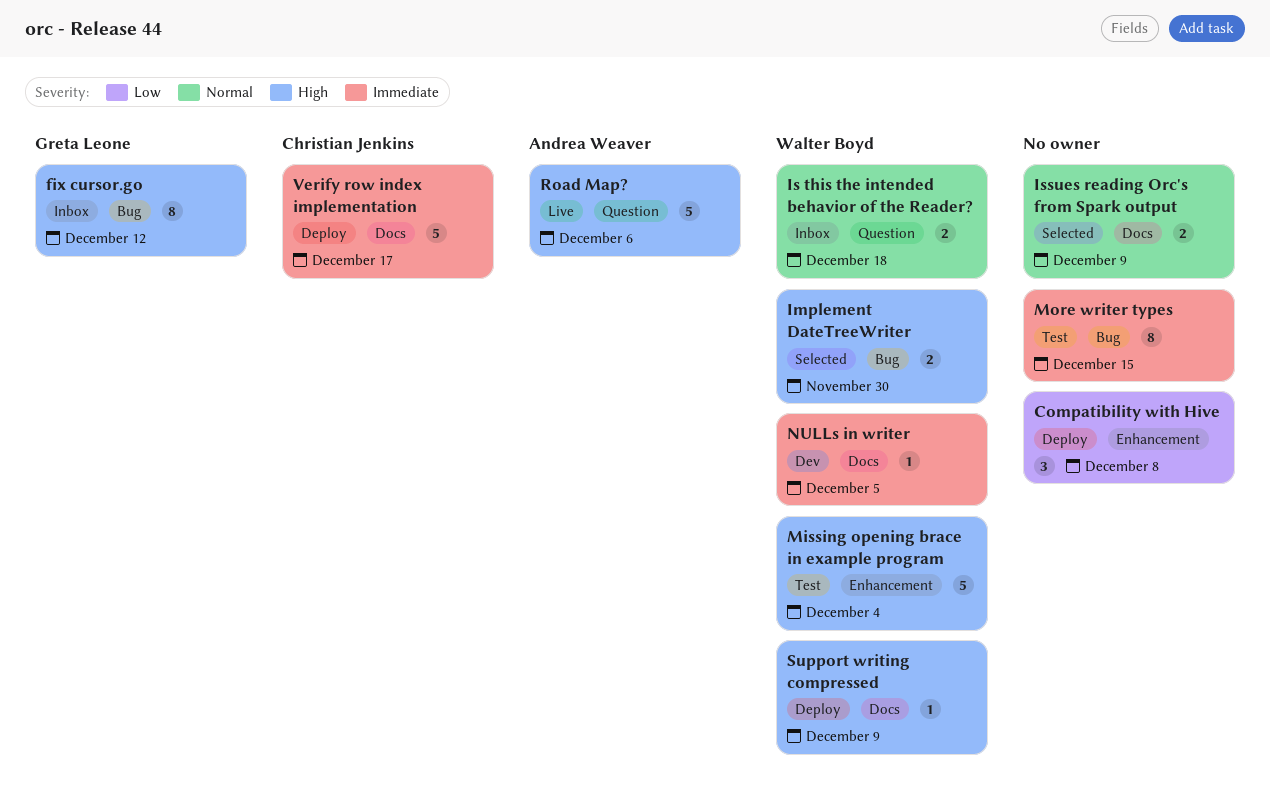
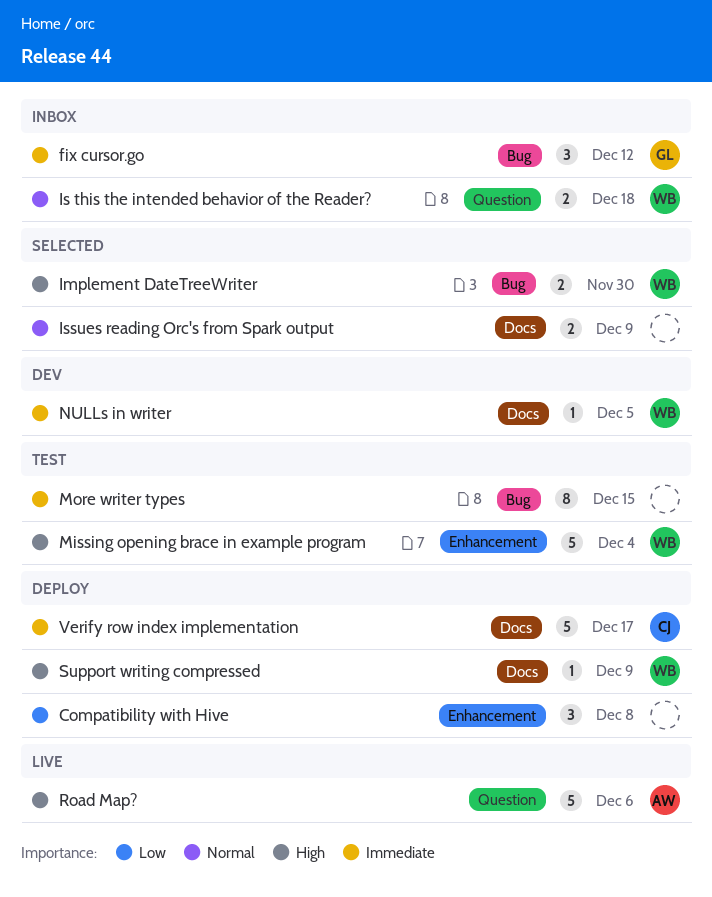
fix cursor.go, priority: High -> Immediate
fix cursor.go, estimate: 8 -> 3

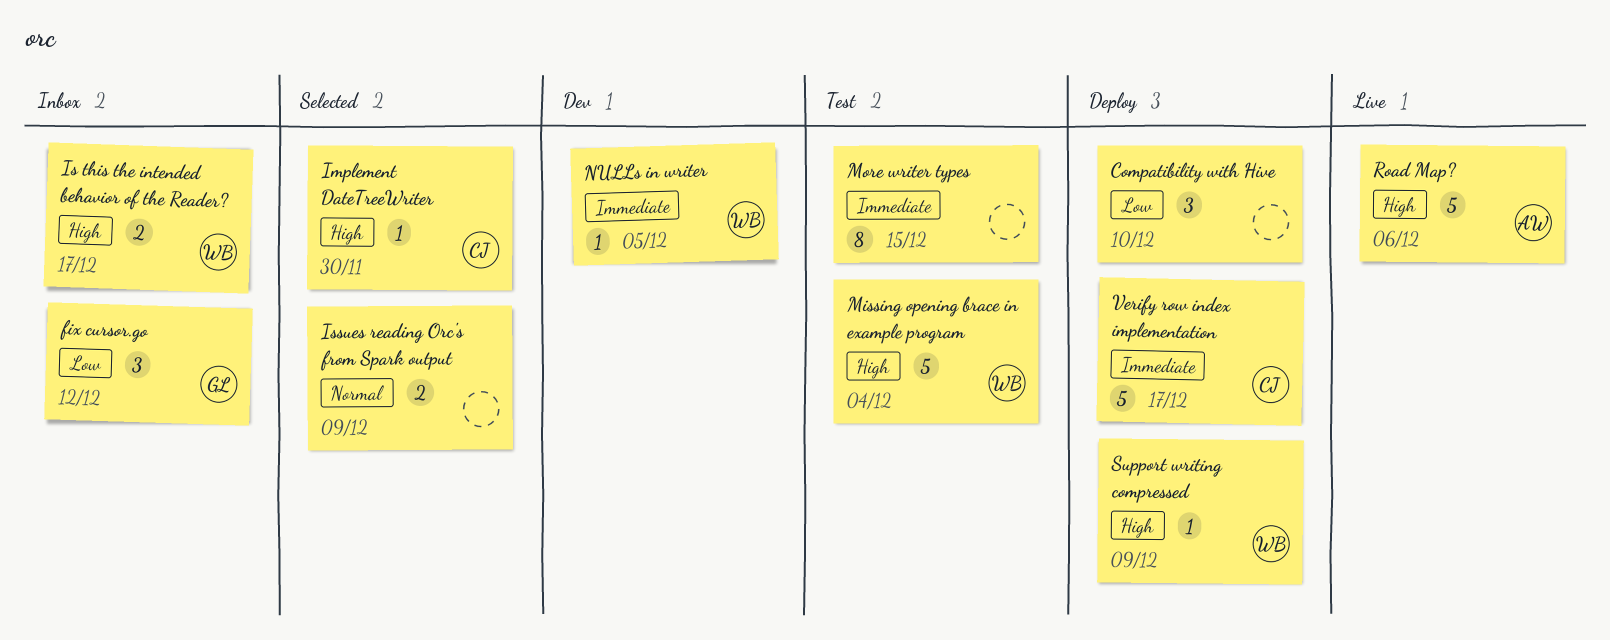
Compatibility with Hive, due: Dec 8 -> Dec 10
fix cursor.go, priority: Immediate -> Low
Implement DateTreeWriter, owner: WB -> CJ
Implement DateTreeWriter, estimate: 2 -> 1
Is this the intended behavior of the Reader?, priority: Normal -> High
Is this the intended behavior of the Reader?, due: Dec 18 -> Dec 17

